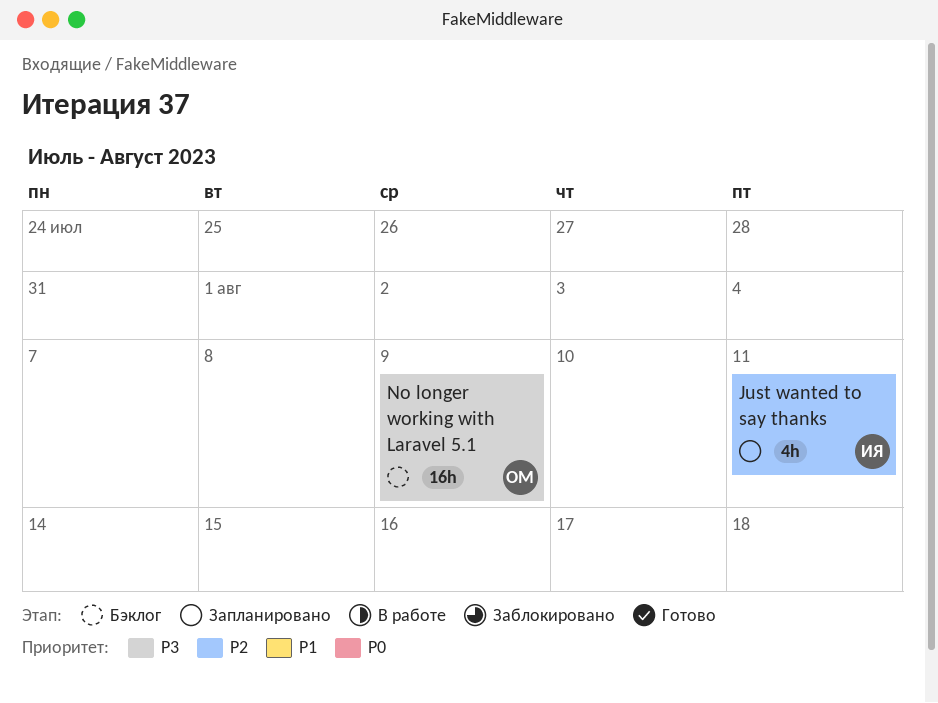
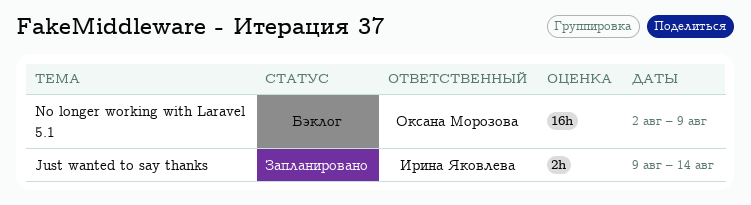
Just wanted to say thanks, estimate: 4h -> 2h
Just wanted to say thanks, due: Aug 11 -> Aug 14

